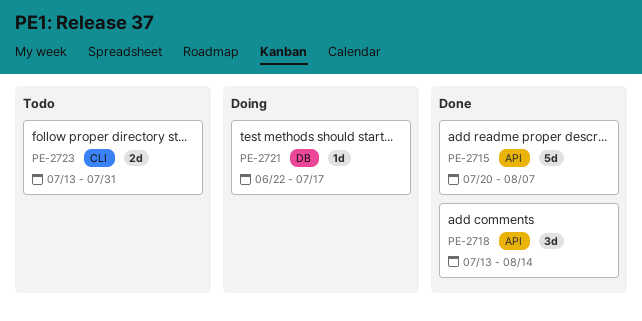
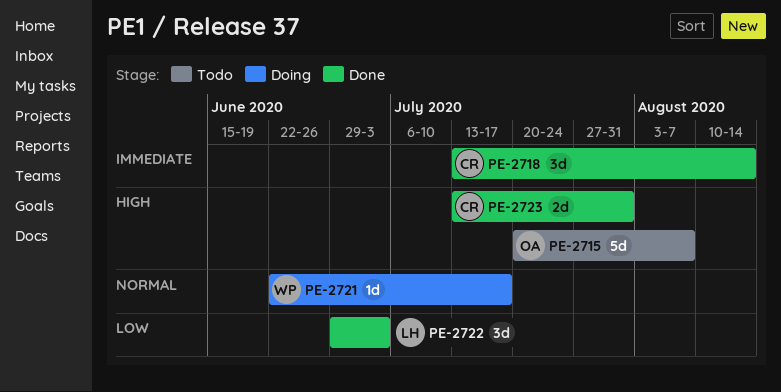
PE-2715, status: Done -> Todo
PE-2722: none -> present
PE-2723, status: Todo -> Done

